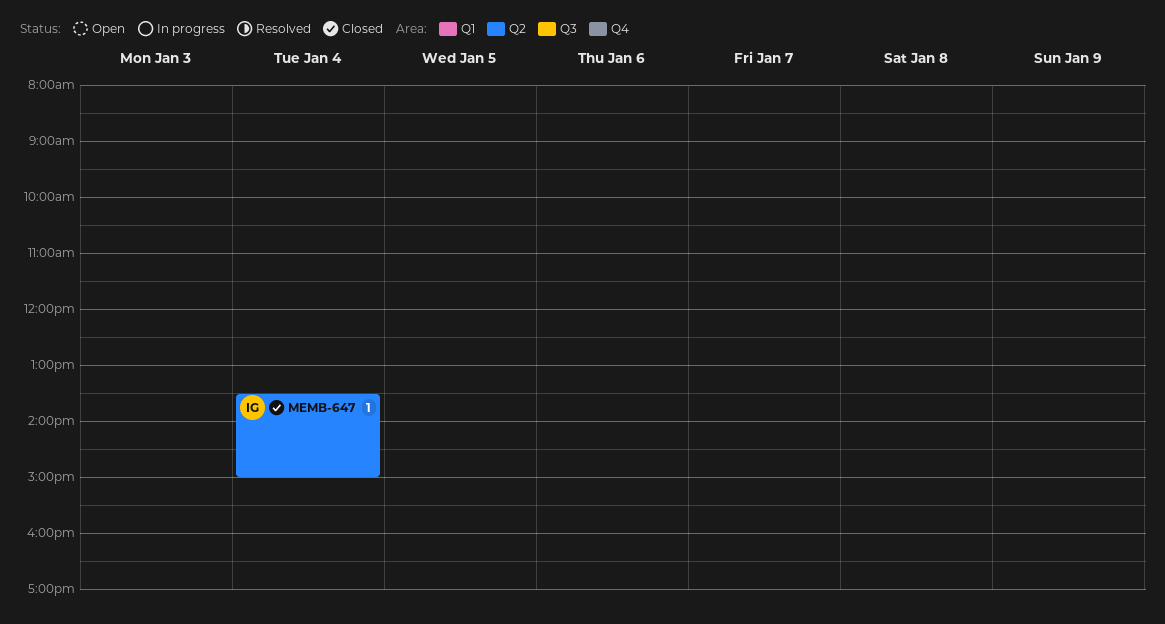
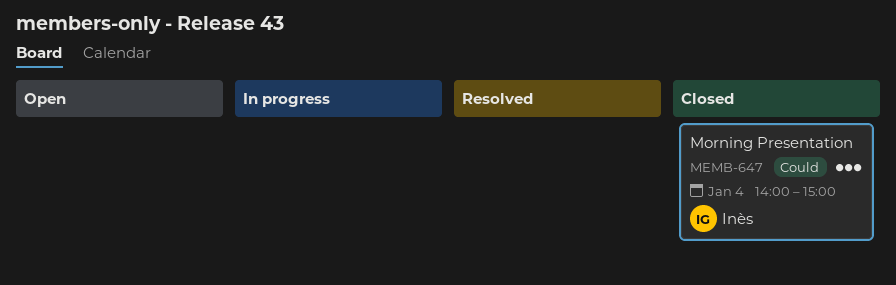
MEMB-647, estimate: 1 -> 3
MEMB-647, begins: 13:30 -> 14:00

